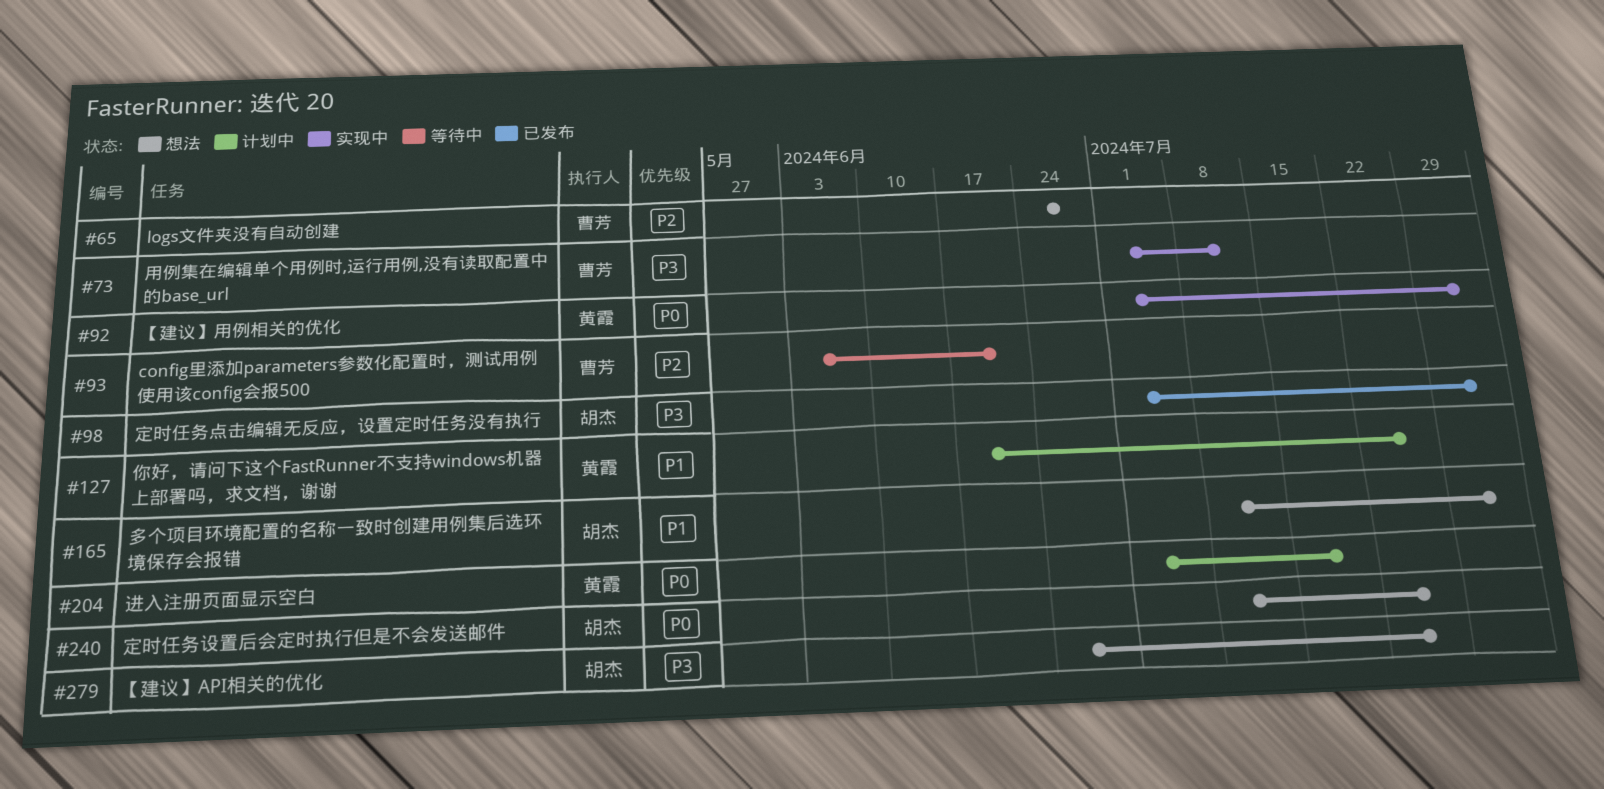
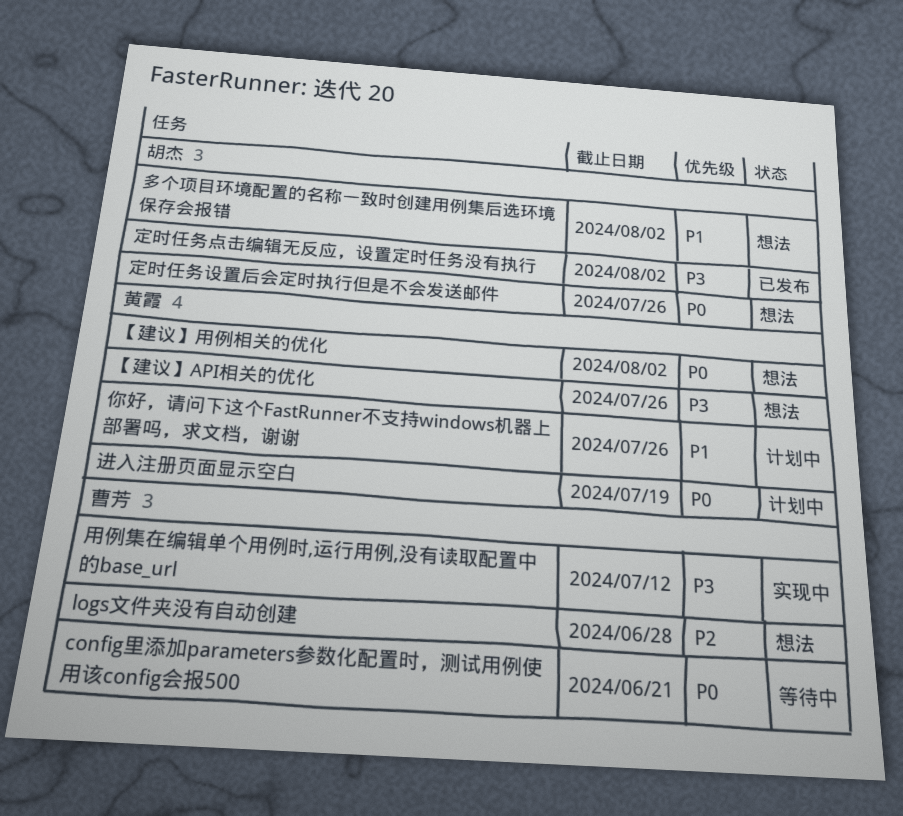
config里添加parameters参数化配置时，测试用例使用该config会报500, priority: P2 -> P0
【建议】API相关的优化, owner: 胡杰 -> 黄霞
【建议】用例相关的优化, status: 实现中 -> 想法

